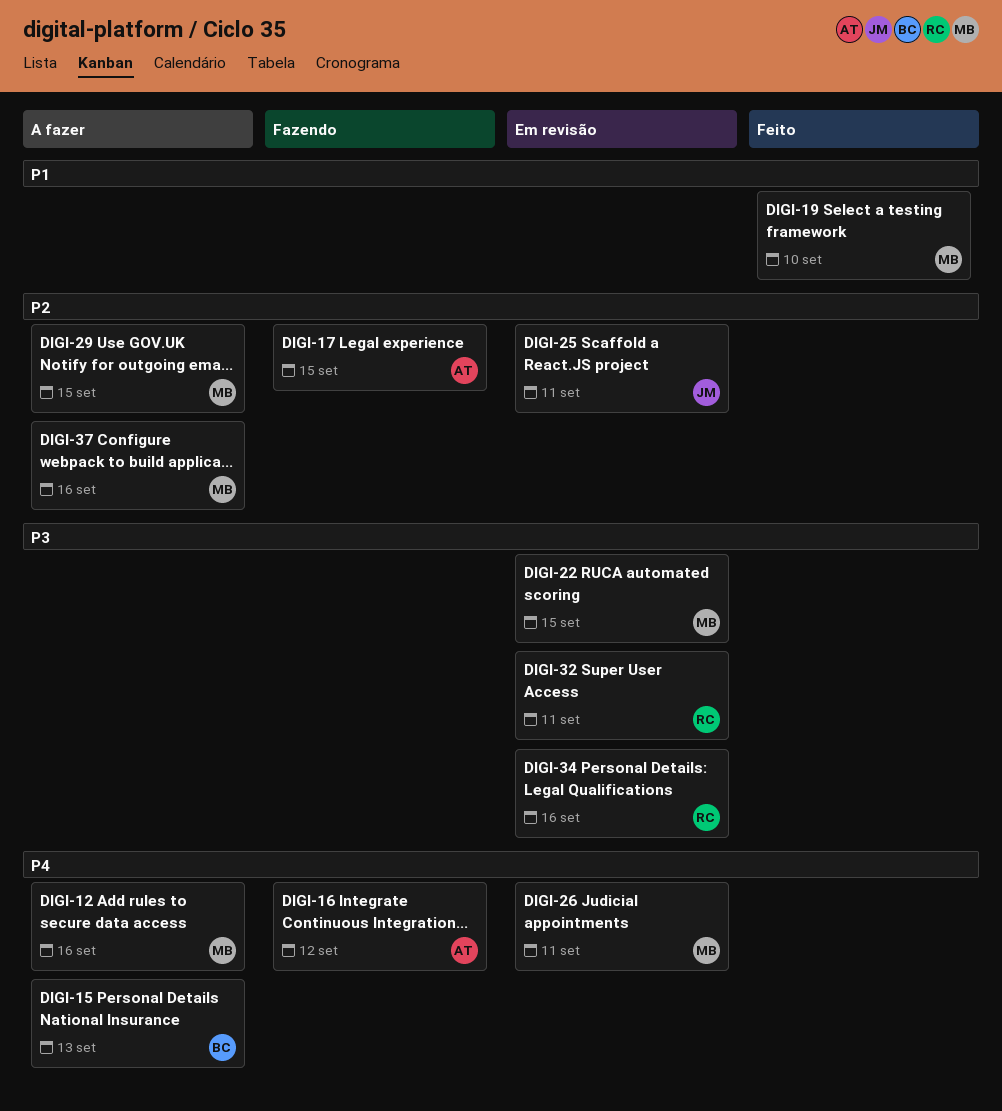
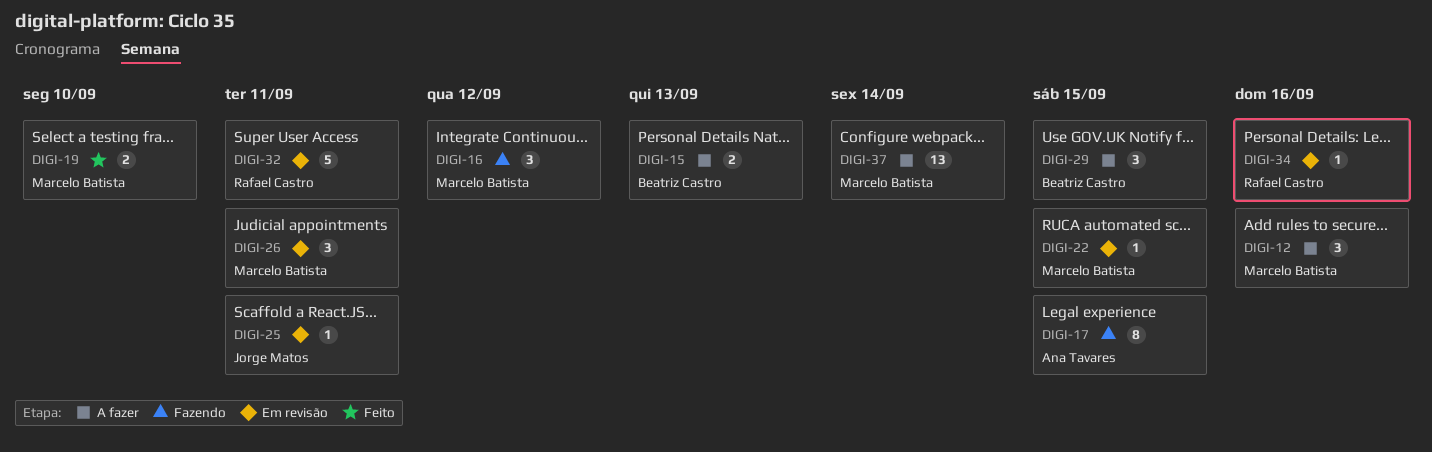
DIGI-16, owner: Ana Tavares -> Marcelo Batista
DIGI-29, owner: Marcelo Batista -> Beatriz Castro
DIGI-37, due: Sep 16 -> Sep 14

